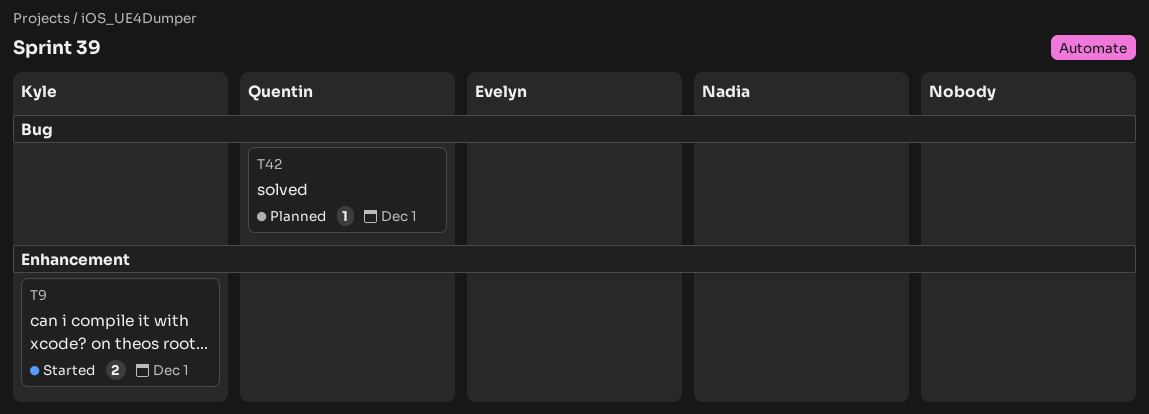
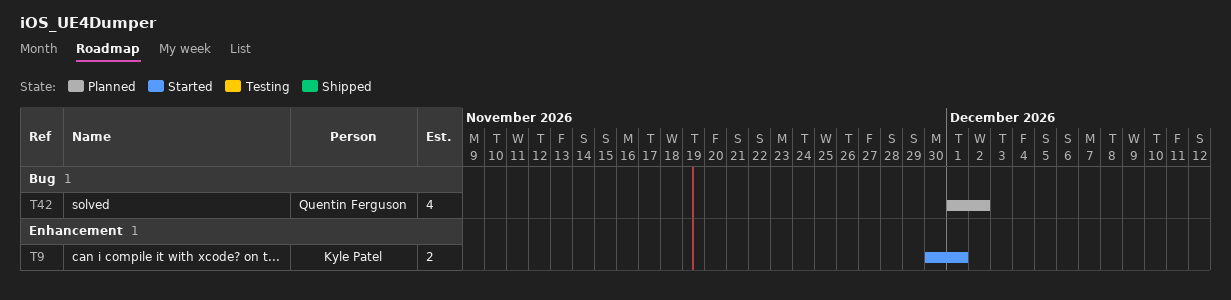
T42, estimate: 1 -> 4
T42, due: Dec 1 -> Dec 2

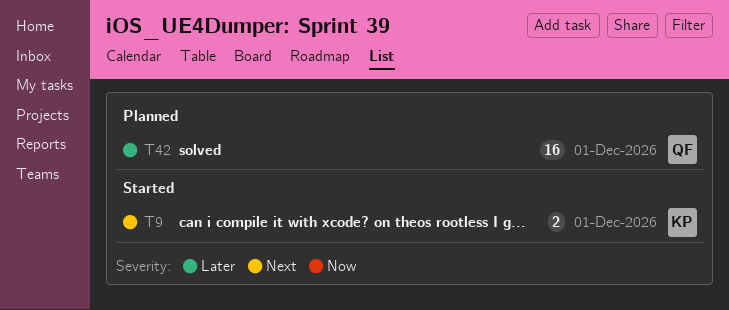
T42, estimate: 4 -> 16
T42, due: Dec 2 -> Dec 1

